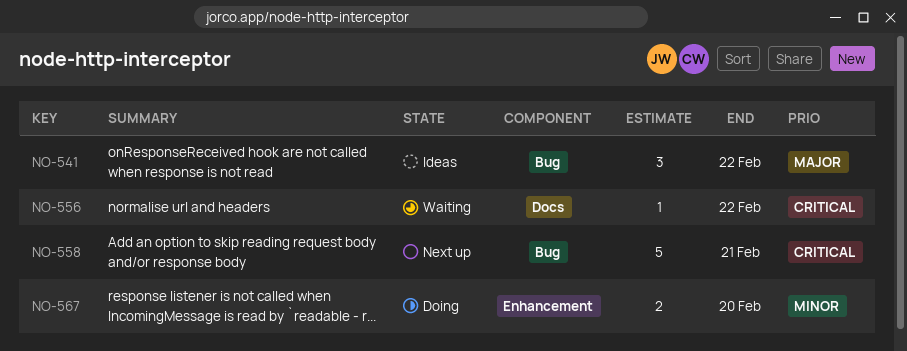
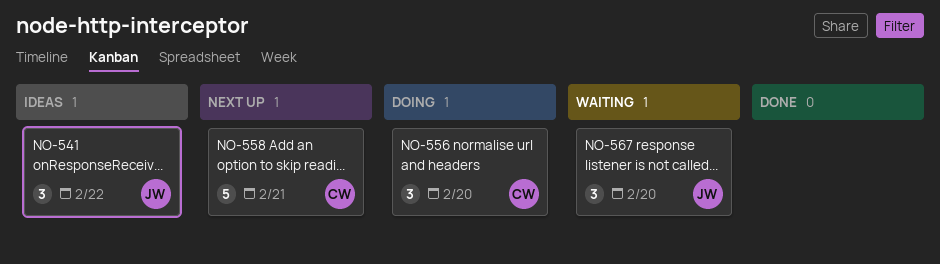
NO-556, status: Waiting -> Doing
NO-556, estimate: 1 -> 3
NO-556, due: Feb 22 -> Feb 20
NO-567, status: Doing -> Waiting
NO-567, estimate: 2 -> 3

